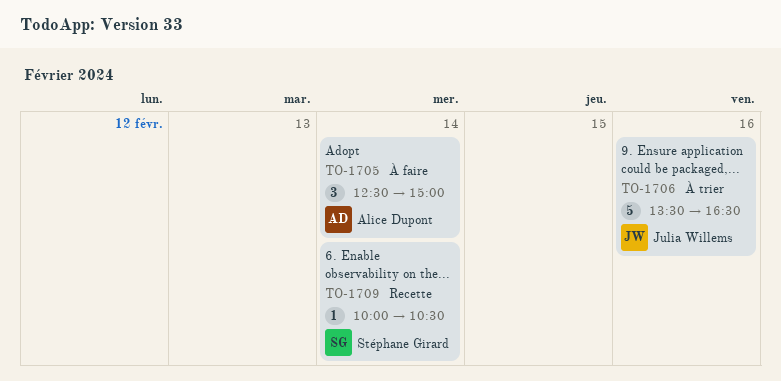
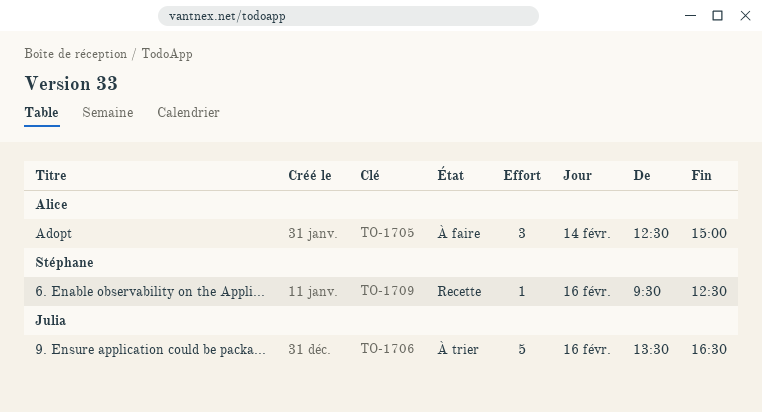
TO-1709, day: Feb 14 -> Feb 16
TO-1709, begins: 10:00 -> 09:30
TO-1709, ends: 10:30 -> 12:30

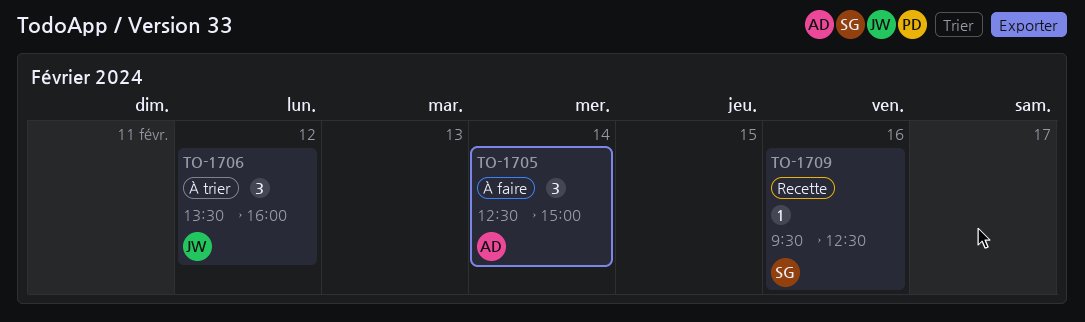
TO-1706, estimate: 5 -> 3
TO-1706, day: Feb 16 -> Feb 12
TO-1706, ends: 16:30 -> 16:00

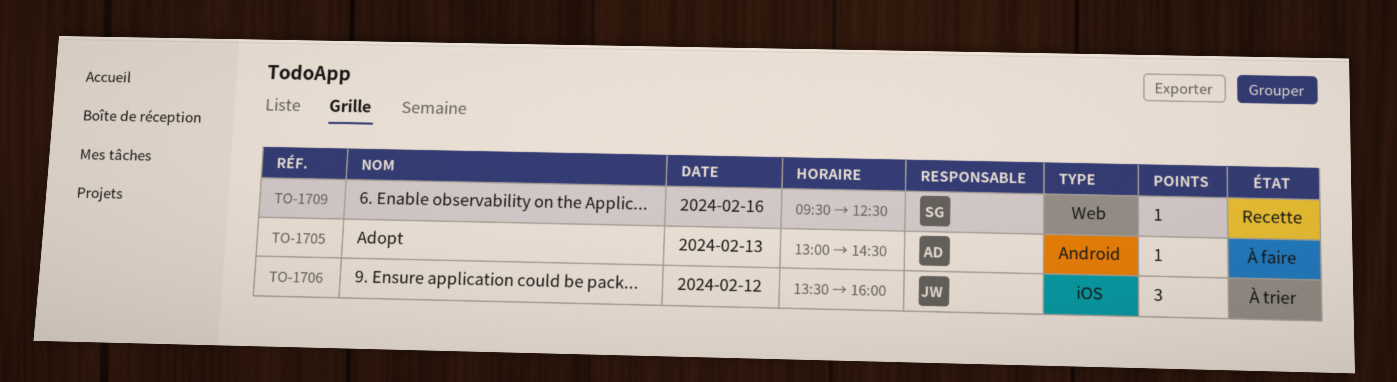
TO-1705, estimate: 3 -> 1
TO-1705, day: Feb 14 -> Feb 13
TO-1705, begins: 12:30 -> 13:00
TO-1705, ends: 15:00 -> 14:30

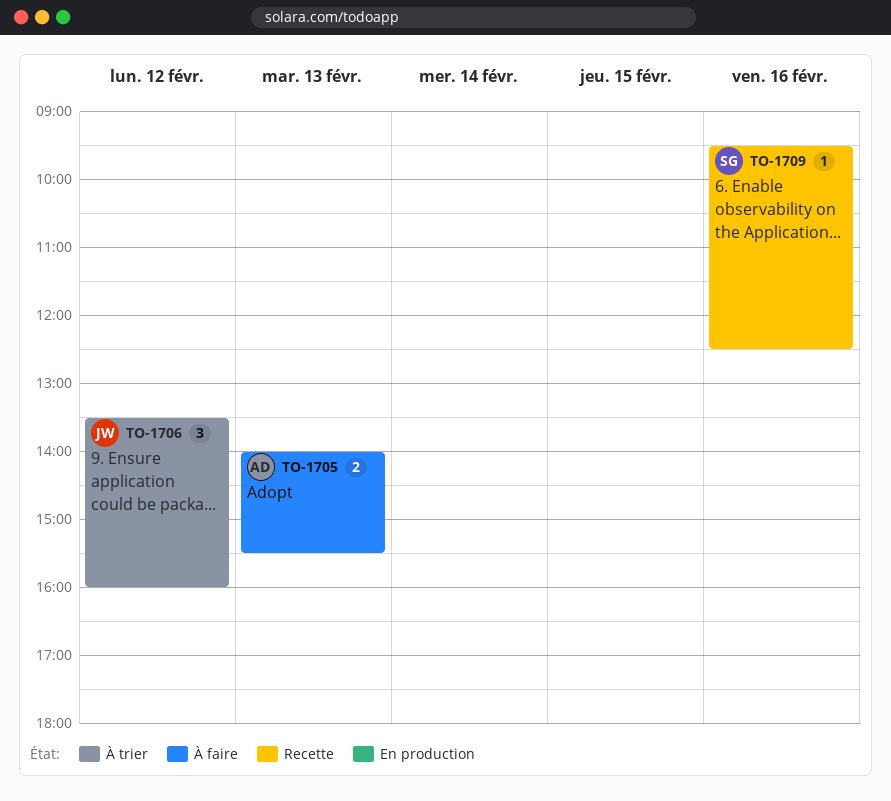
TO-1705, estimate: 1 -> 2
TO-1705, begins: 13:00 -> 14:00
TO-1705, ends: 14:30 -> 15:30

